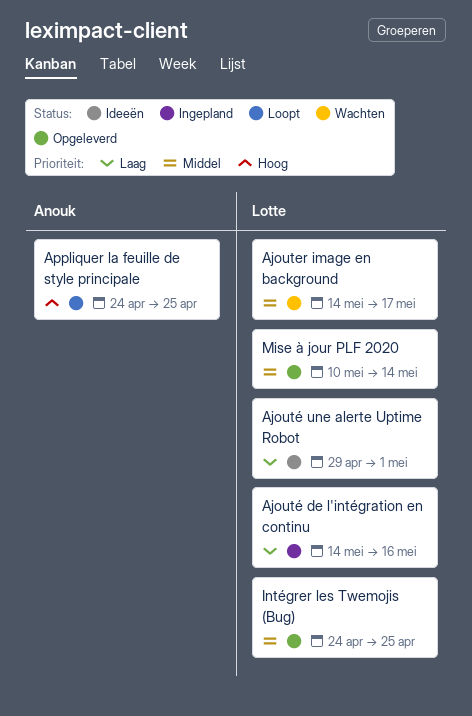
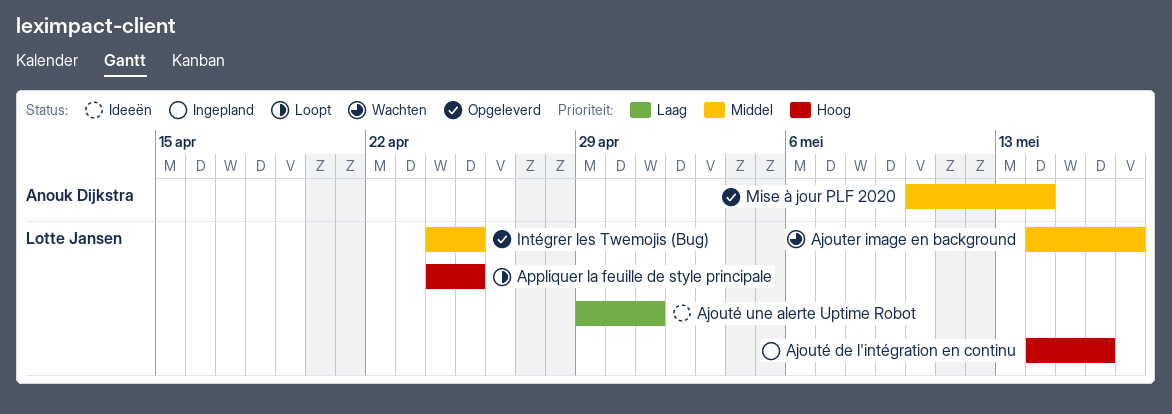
Ajouté de l'intégration en continu, priority: Laag -> Hoog
Appliquer la feuille de style principale, owner: Anouk Dijkstra -> Lotte Jansen
Mise à jour PLF 2020, owner: Lotte Jansen -> Anouk Dijkstra

